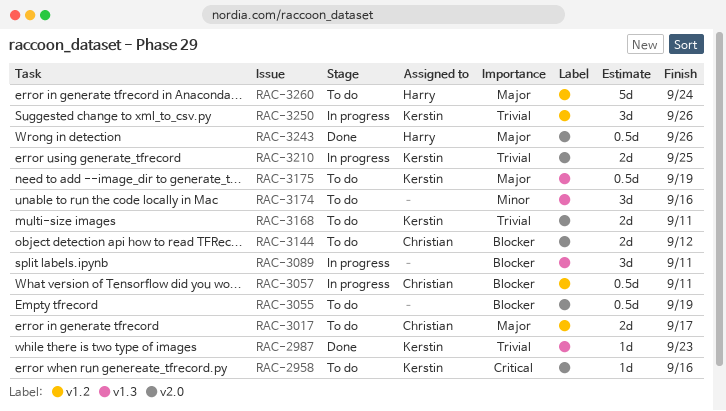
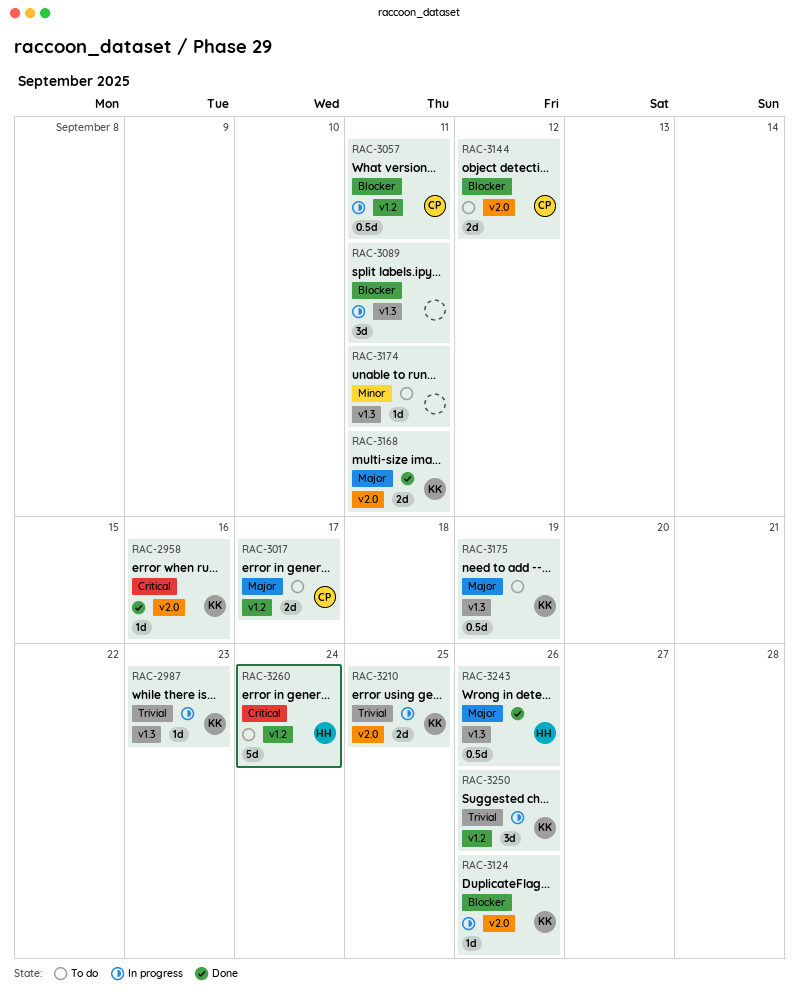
RAC-2958, status: To do -> Done
RAC-2987, status: Done -> In progress
RAC-3055: present -> none
RAC-3124: none -> present
RAC-3168, status: To do -> Done
RAC-3168, priority: Trivial -> Major
RAC-3174, estimate: 3d -> 1d
RAC-3174, due: Sep 16 -> Sep 11
RAC-3243, label: v2.0 -> v1.3
RAC-3260, priority: Major -> Critical

